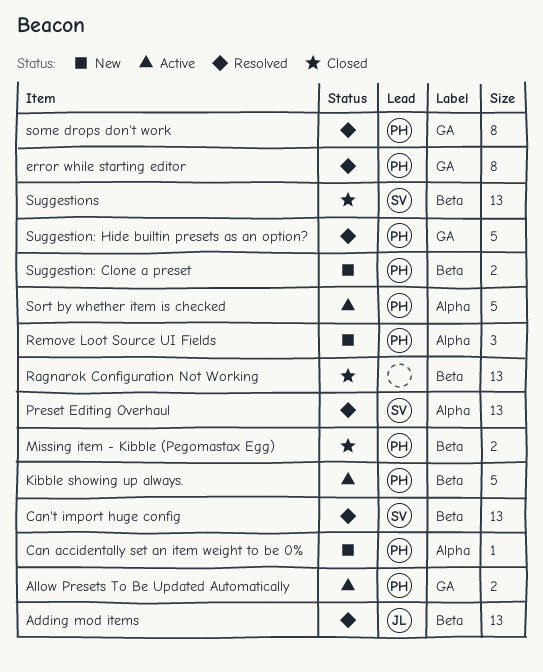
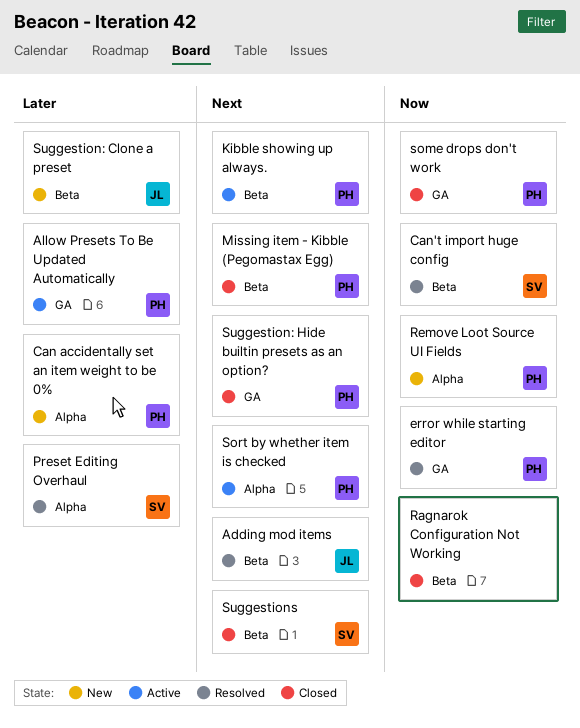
some drops don't work, status: Resolved -> Closed
Suggestion: Clone a preset, owner: PH -> JL
Suggestion: Hide builtin presets as an option?, status: Resolved -> Closed

